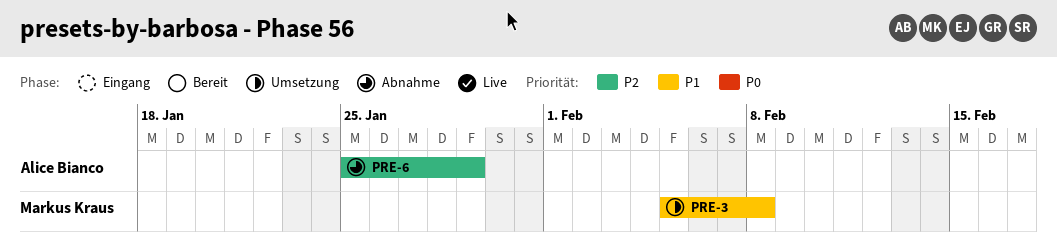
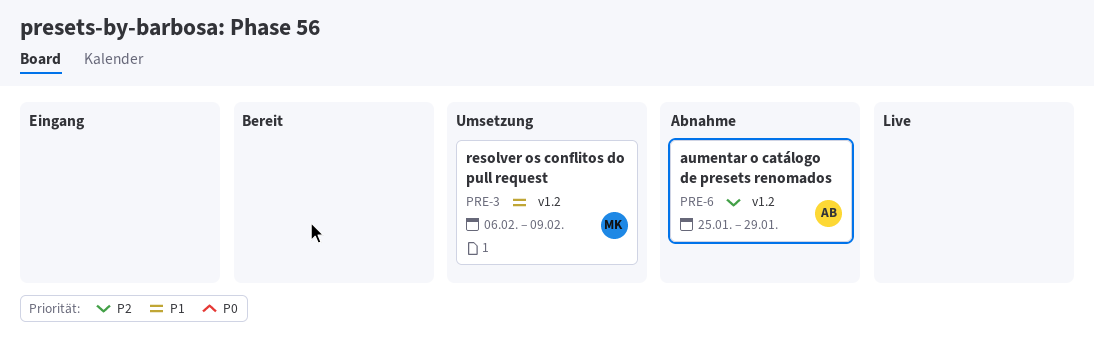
PRE-3, start: Feb 5 -> Feb 6
PRE-3, due: Feb 8 -> Feb 9

